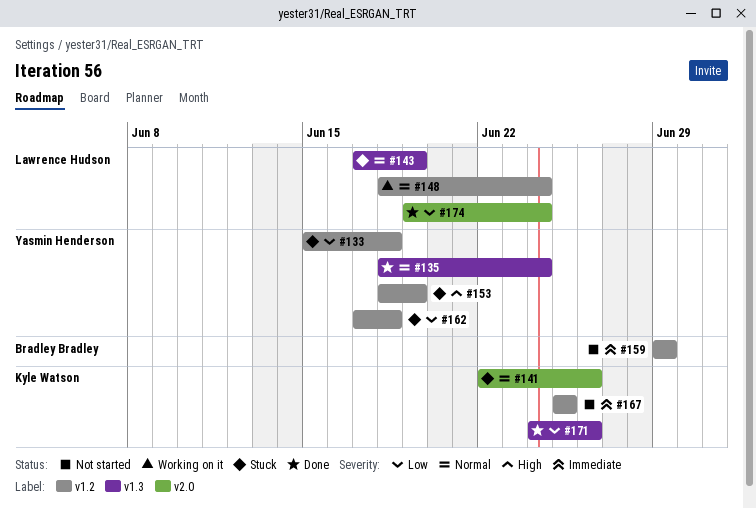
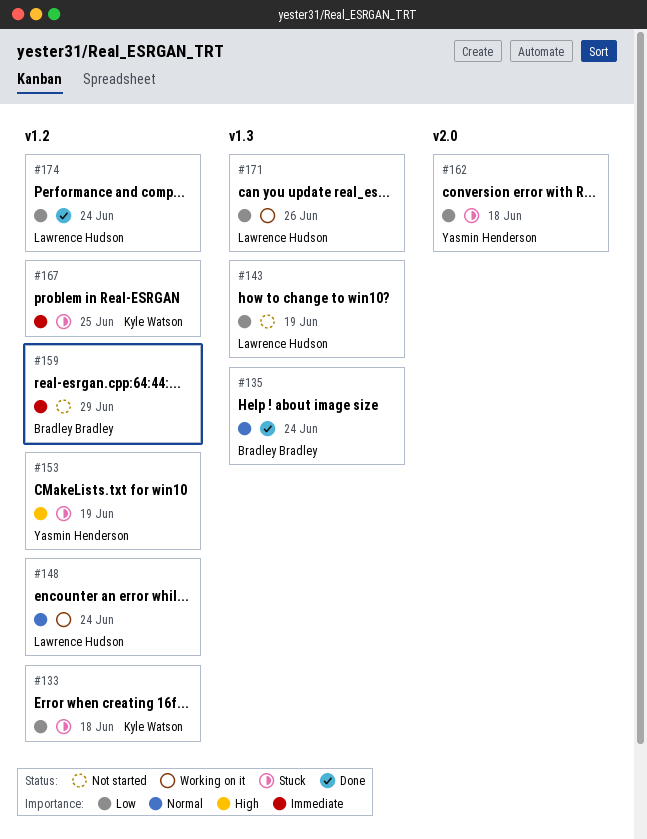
#133, owner: Yasmin Henderson -> Kyle Watson
#135, owner: Yasmin Henderson -> Bradley Bradley
#141: present -> none
#143, status: Stuck -> Not started
#143, priority: Normal -> Low
#162, label: v1.2 -> v2.0
#167, status: Not started -> Stuck
#171, status: Done -> Working on it
#171, owner: Kyle Watson -> Lawrence Hudson
#174, label: v2.0 -> v1.2

